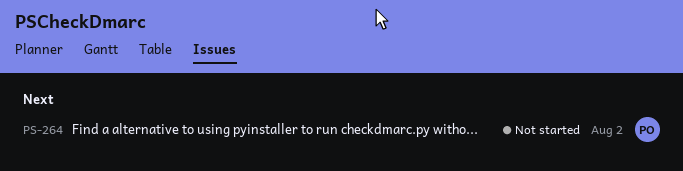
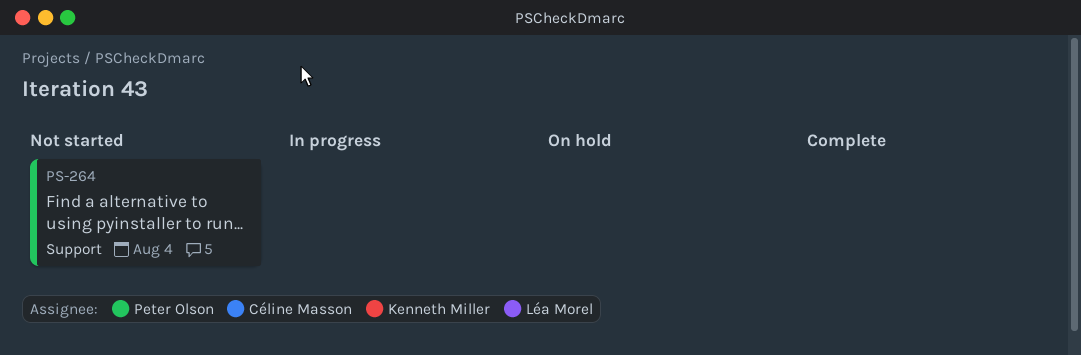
PS-264, due: Aug 2 -> Aug 4

